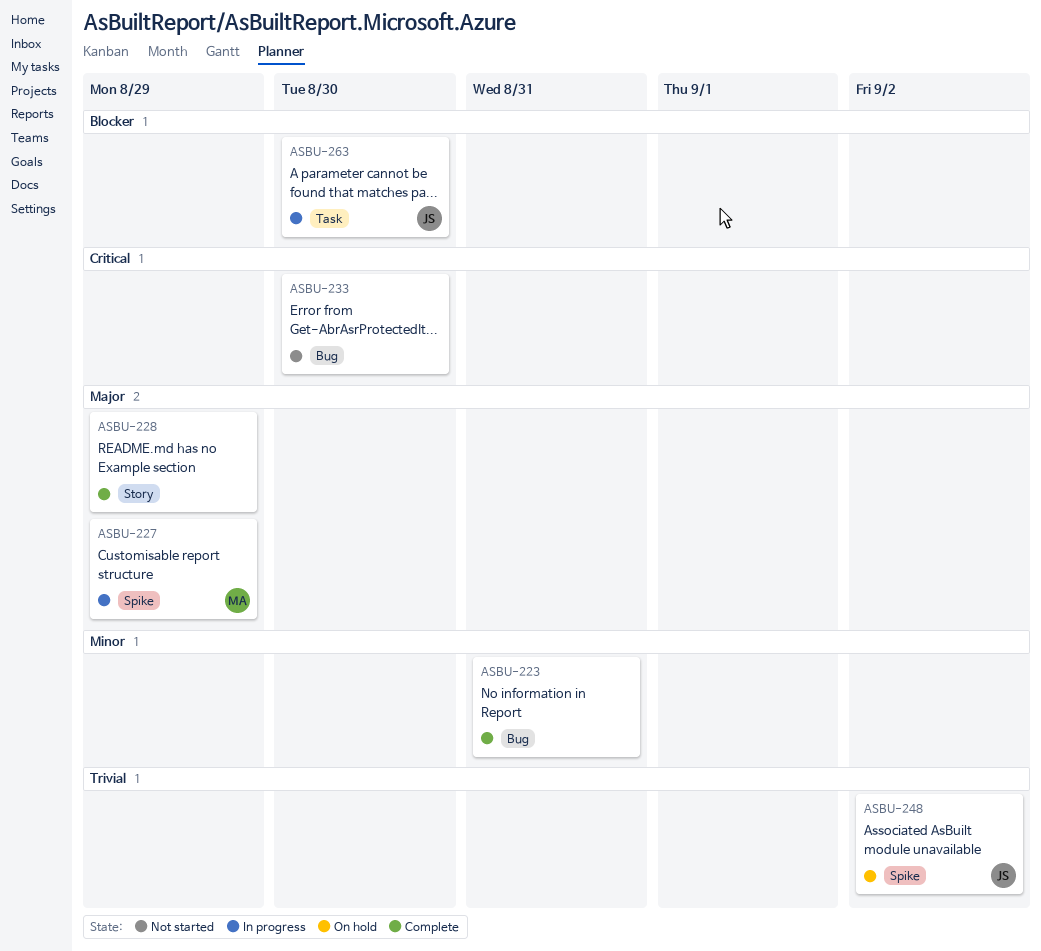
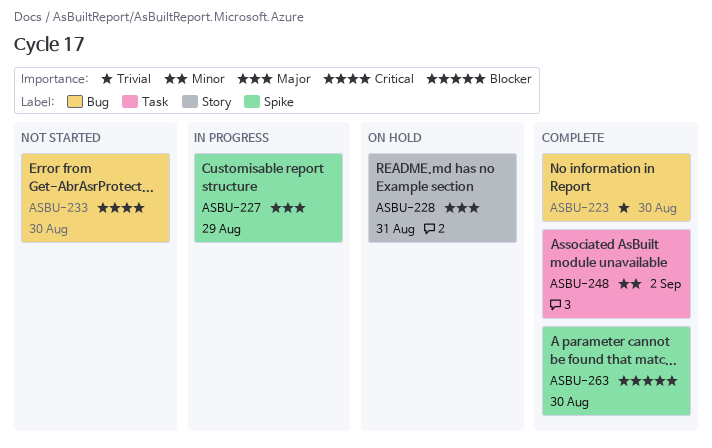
ASBU-223, priority: Minor -> Trivial
ASBU-223, due: Aug 31 -> Aug 30
ASBU-228, status: Complete -> On hold
ASBU-228, due: Aug 29 -> Aug 31
ASBU-248, status: On hold -> Complete
ASBU-248, priority: Trivial -> Minor
ASBU-248, label: Spike -> Task
ASBU-263, status: In progress -> Complete
ASBU-263, label: Task -> Spike

